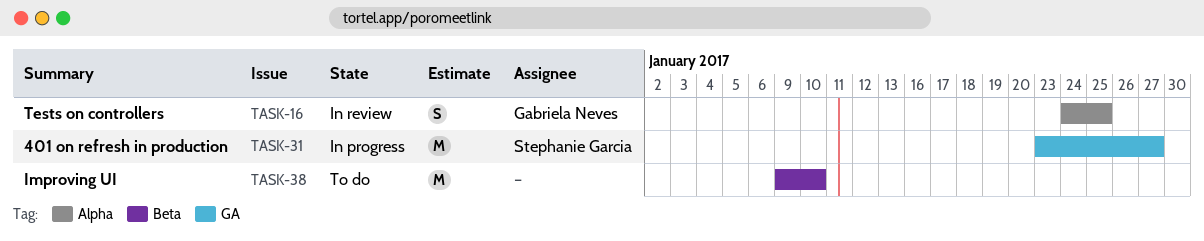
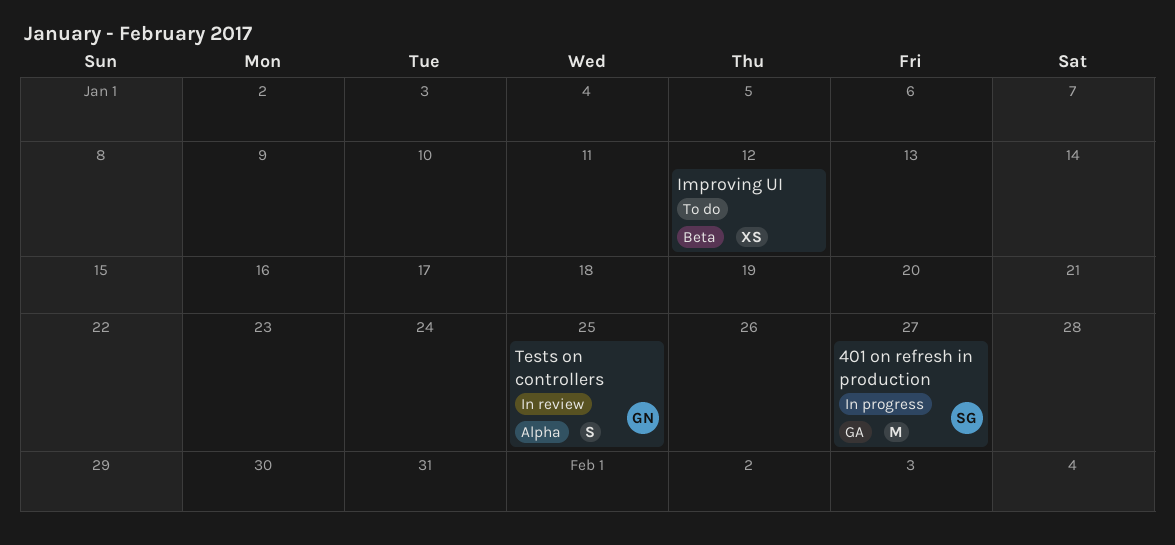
Improving UI, estimate: M -> XS
Improving UI, due: Jan 10 -> Jan 12

